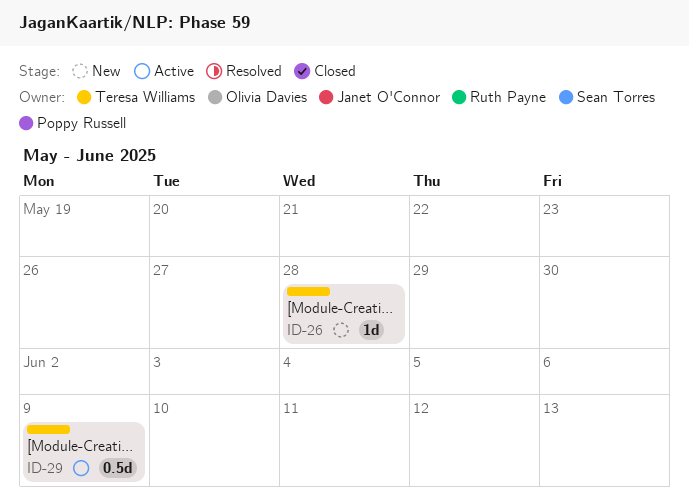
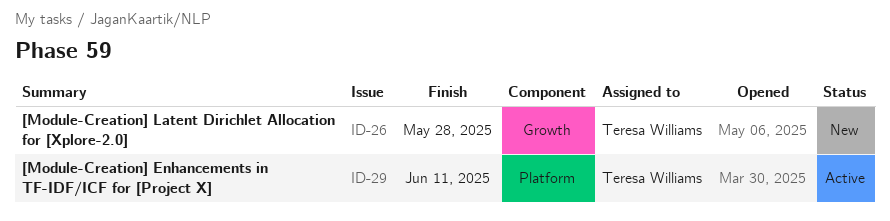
ID-29, due: Jun 9 -> Jun 11

